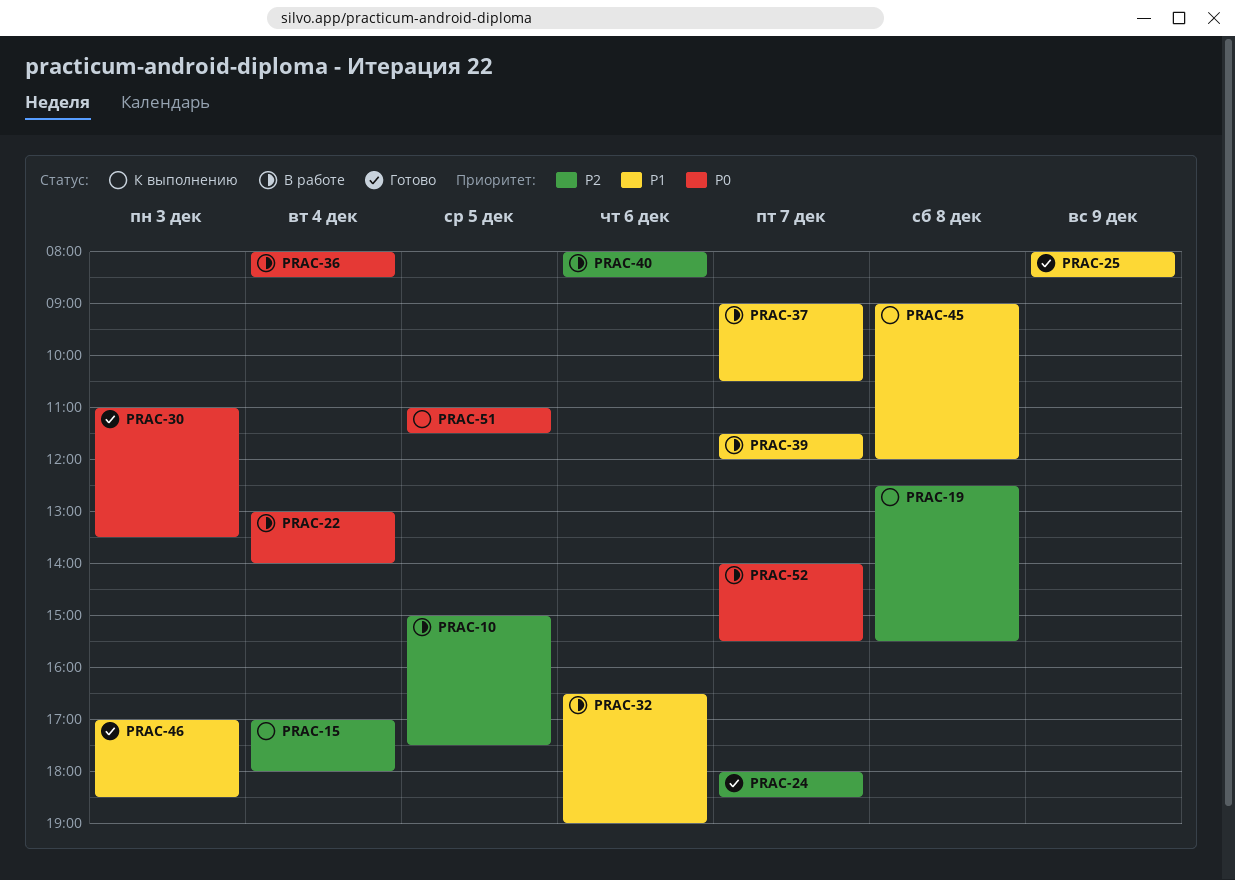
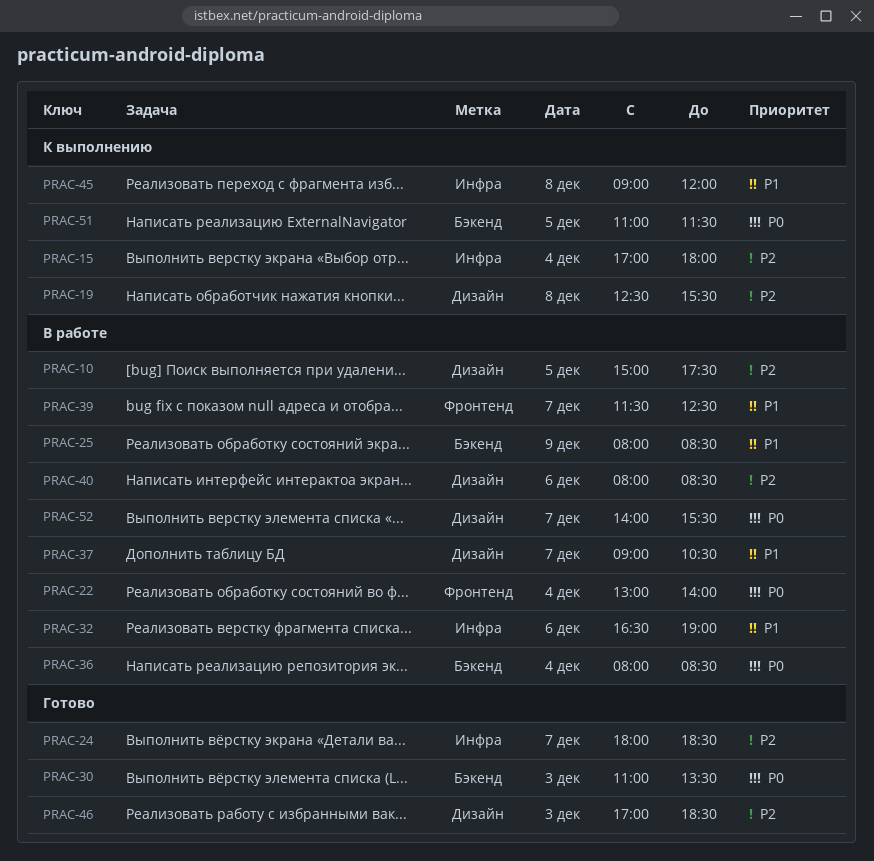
PRAC-25, status: Готово -> В работе
PRAC-39, ends: 12:00 -> 12:30
PRAC-46, priority: P1 -> P2

